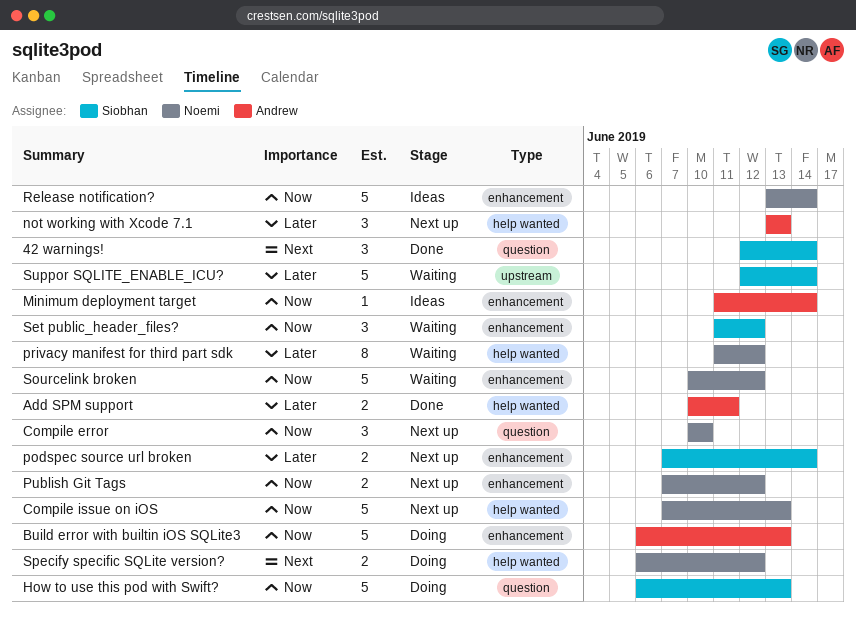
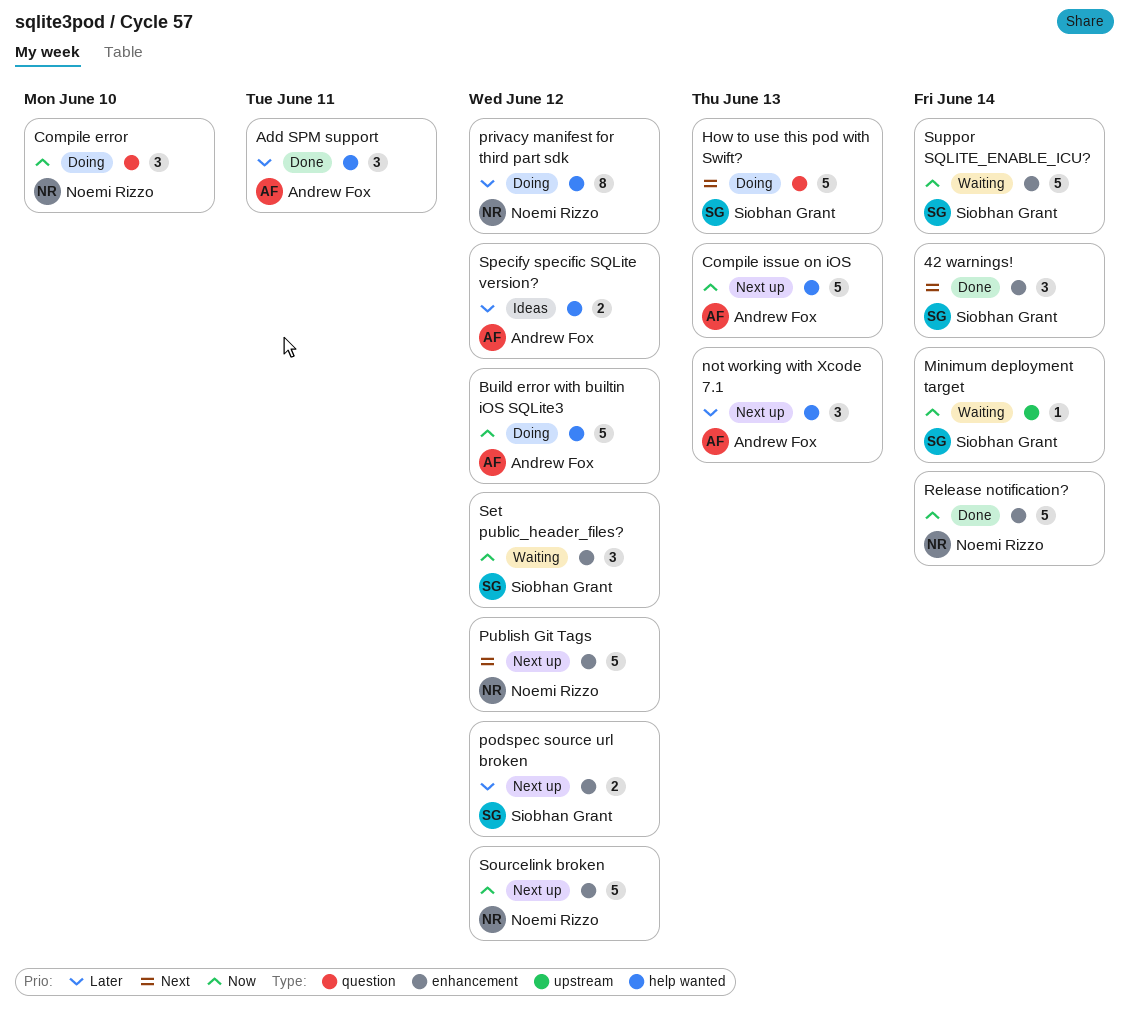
42 warnings!, label: question -> enhancement
Add SPM support, estimate: 2 -> 3
Build error with builtin iOS SQLite3, label: enhancement -> help wanted
Build error with builtin iOS SQLite3, due: Jun 13 -> Jun 12
Compile error, status: Next up -> Doing
Compile issue on iOS, owner: Noemi Rizzo -> Andrew Fox
How to use this pod with Swift?, priority: Now -> Next
Minimum deployment target, status: Ideas -> Waiting
Minimum deployment target, owner: Andrew Fox -> Siobhan Grant
Minimum deployment target, label: enhancement -> upstream
podspec source url broken, due: Jun 14 -> Jun 12
privacy manifest for third part sdk, status: Waiting -> Doing
Publish Git Tags, priority: Now -> Next
Publish Git Tags, estimate: 2 -> 5
Release notification?, status: Ideas -> Done
Sourcelink broken, status: Waiting -> Next up
Specify specific SQLite version?, status: Doing -> Ideas
Specify specific SQLite version?, owner: Noemi Rizzo -> Andrew Fox
Specify specific SQLite version?, priority: Next -> Later
Suppor SQLITE_ENABLE_ICU?, priority: Later -> Now
Suppor SQLITE_ENABLE_ICU?, label: upstream -> enhancement

